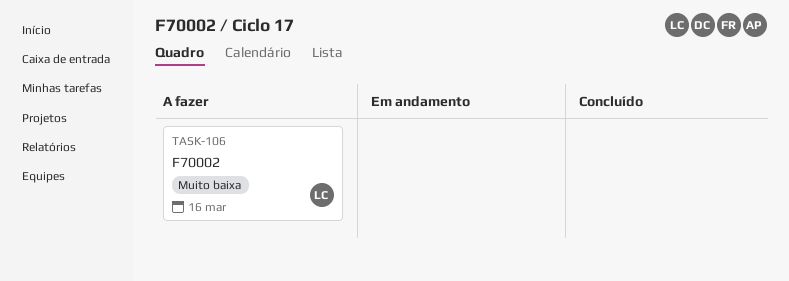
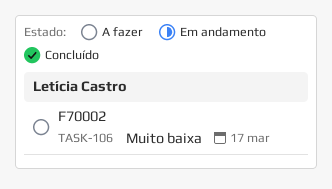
TASK-106, due: Mar 16 -> Mar 17

